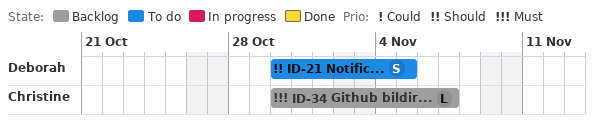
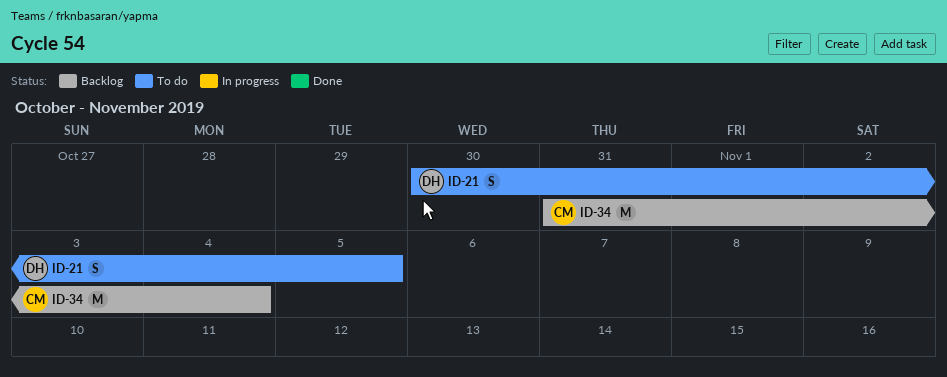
ID-34, estimate: L -> M
ID-34, start: Oct 30 -> Oct 31
ID-34, due: Nov 7 -> Nov 4

